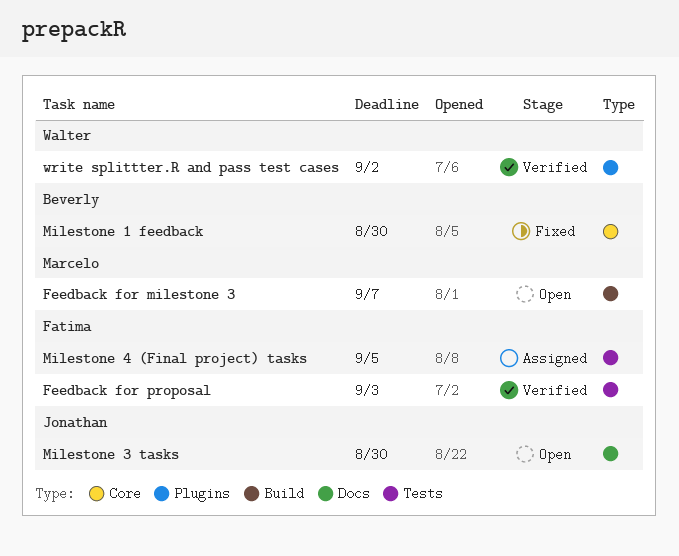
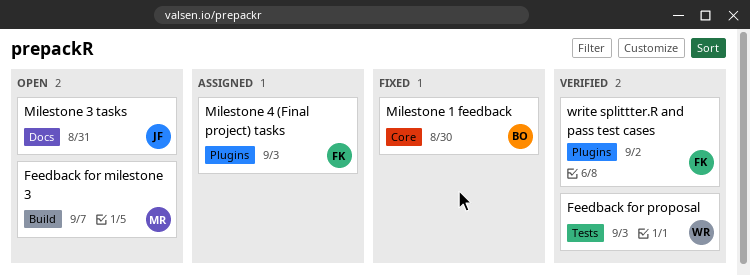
Feedback for proposal, owner: Fatima -> Walter
Milestone 3 tasks, due: Aug 30 -> Aug 31
Milestone 4 (Final project) tasks, label: Tests -> Plugins
Milestone 4 (Final project) tasks, due: Sep 5 -> Sep 3
write splittter.R and pass test cases, owner: Walter -> Fatima

